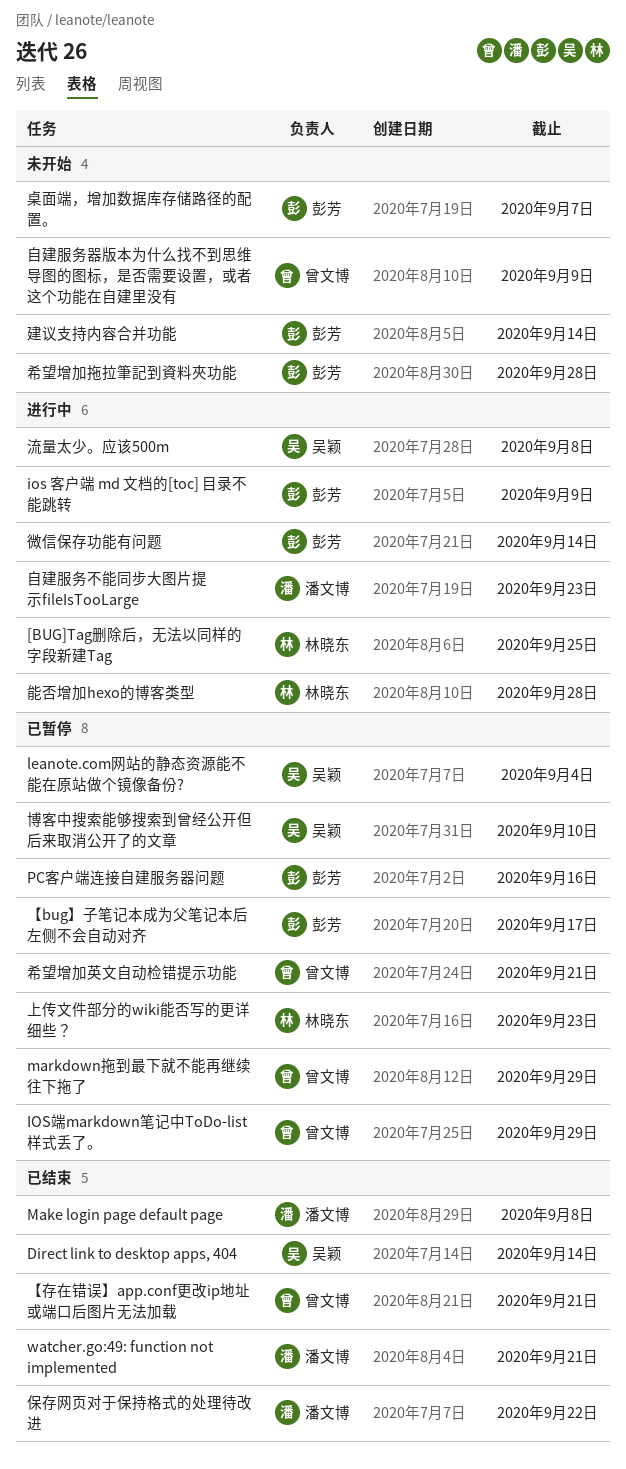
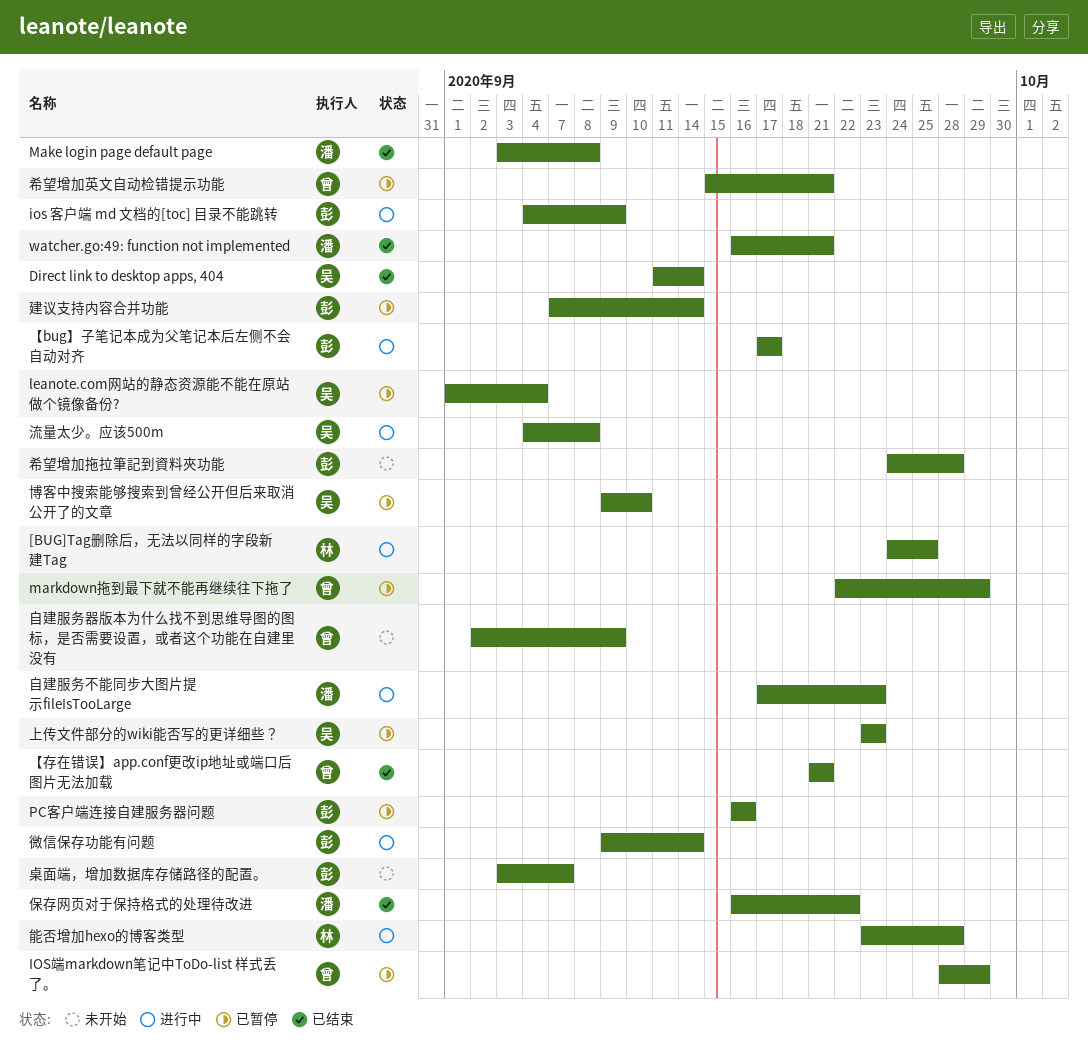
【bug】子笔记本成为父笔记本后左侧不会自动对齐, status: 已暂停 -> 进行中
上传文件部分的wiki能否写的更详细些？, owner: 林晓东 -> 吴颖
建议支持内容合并功能, status: 未开始 -> 已暂停

